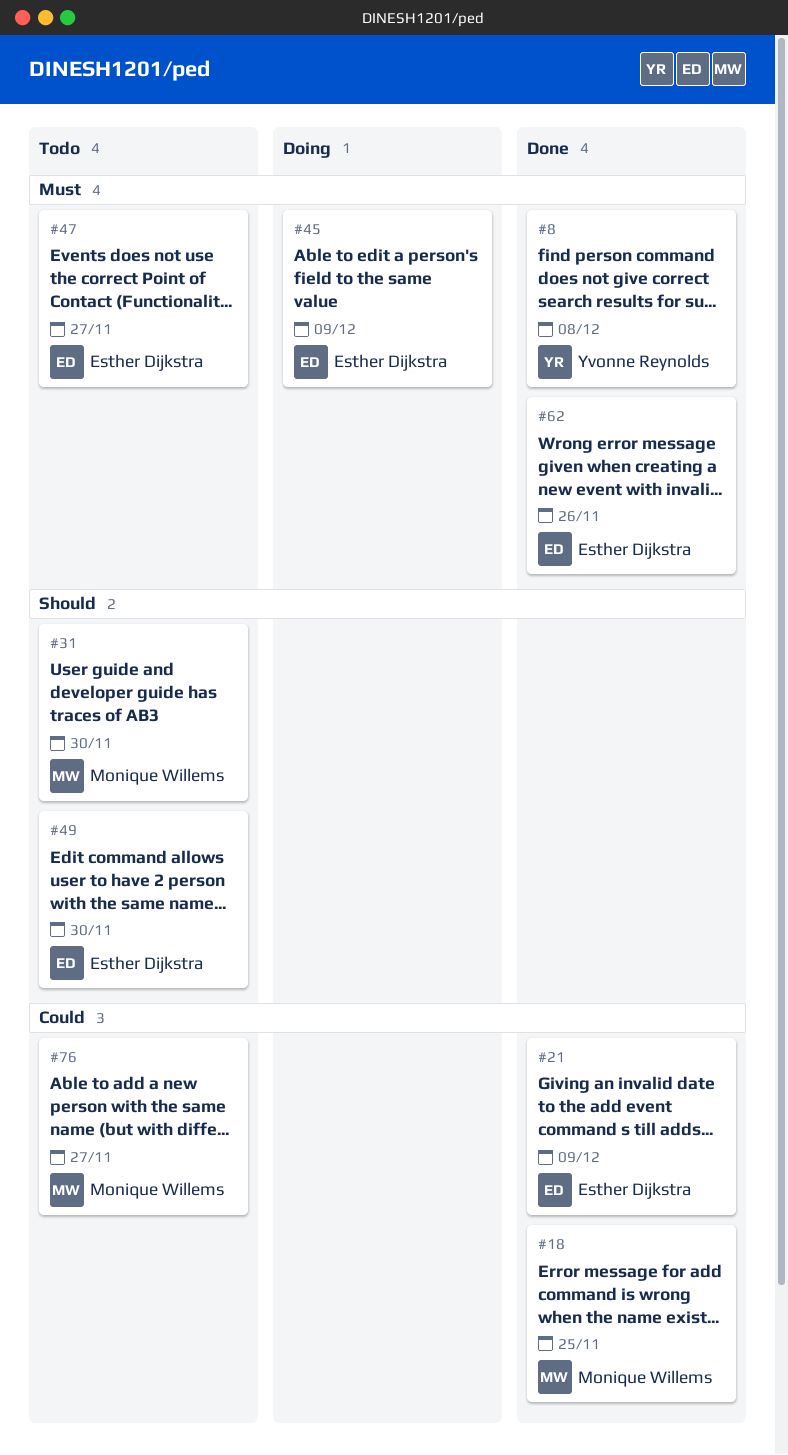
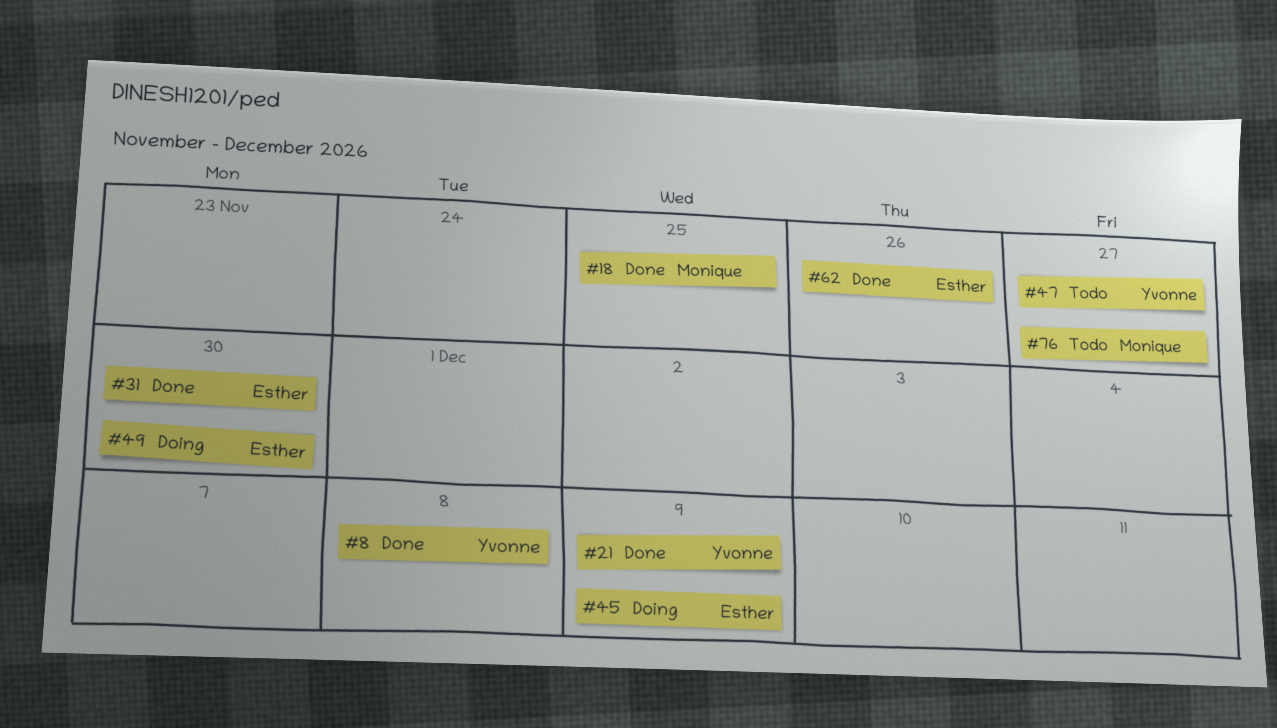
#21, owner: Esther Dijkstra -> Yvonne Reynolds
#31, status: Todo -> Done
#31, owner: Monique Willems -> Esther Dijkstra
#47, owner: Esther Dijkstra -> Yvonne Reynolds
#49, status: Todo -> Doing

